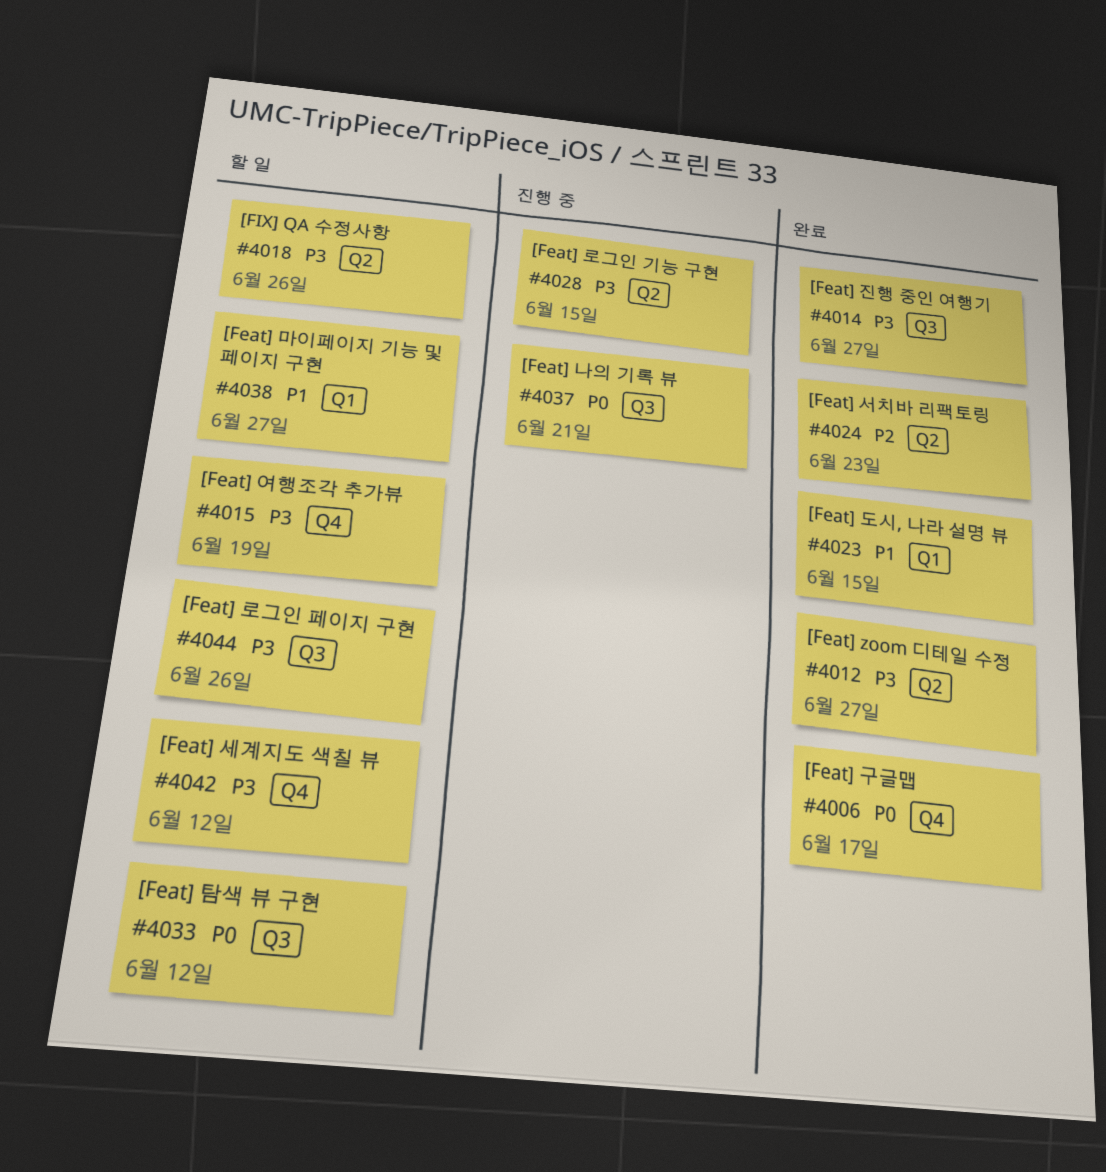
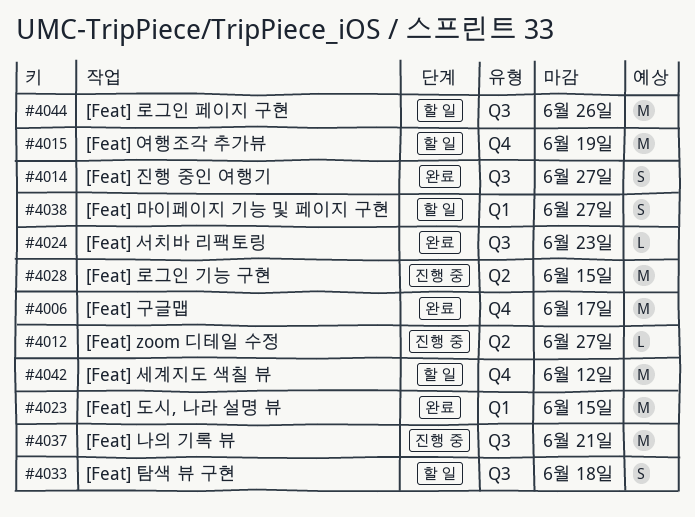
#4012, status: 완료 -> 진행 중
#4018: present -> none
#4024, label: Q2 -> Q3
#4033, due: Jun 12 -> Jun 18

